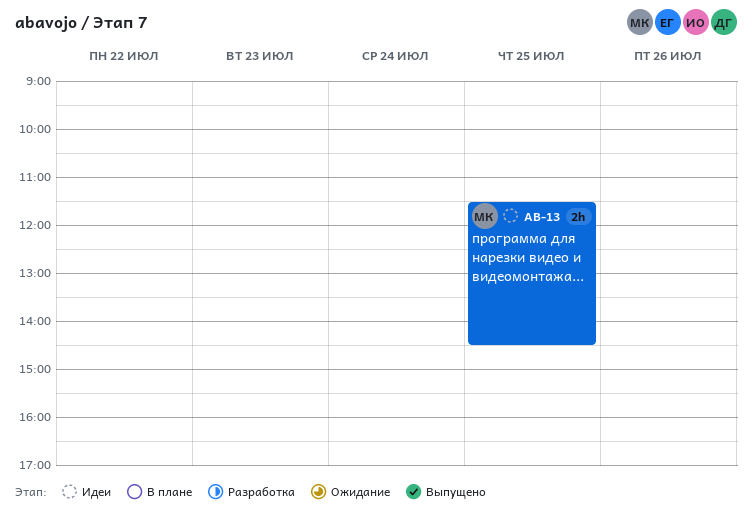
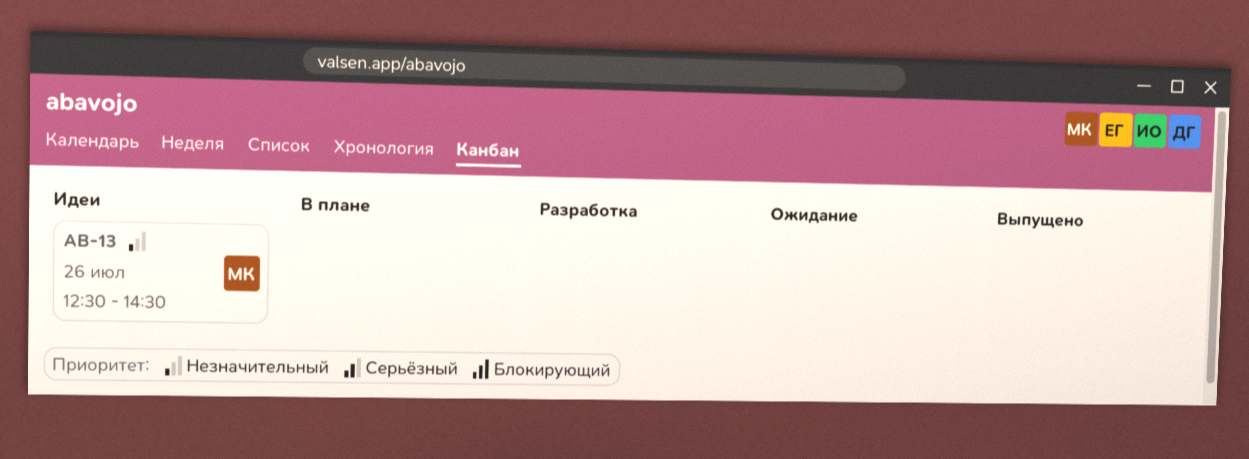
AB-13, day: Jul 25 -> Jul 26
AB-13, begins: 11:30 -> 12:30

